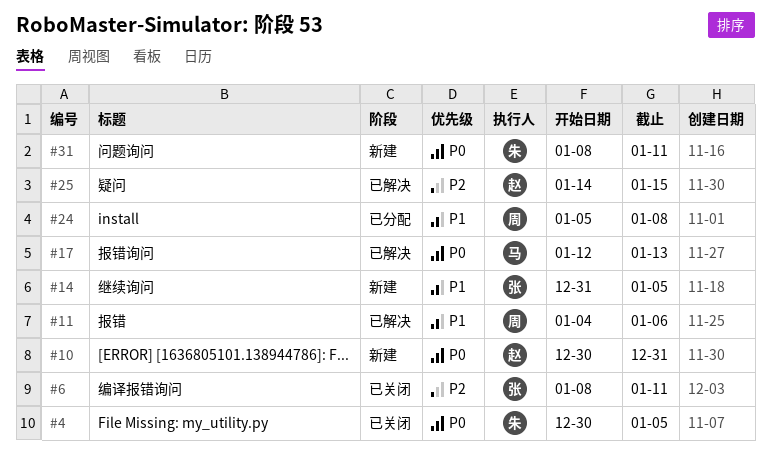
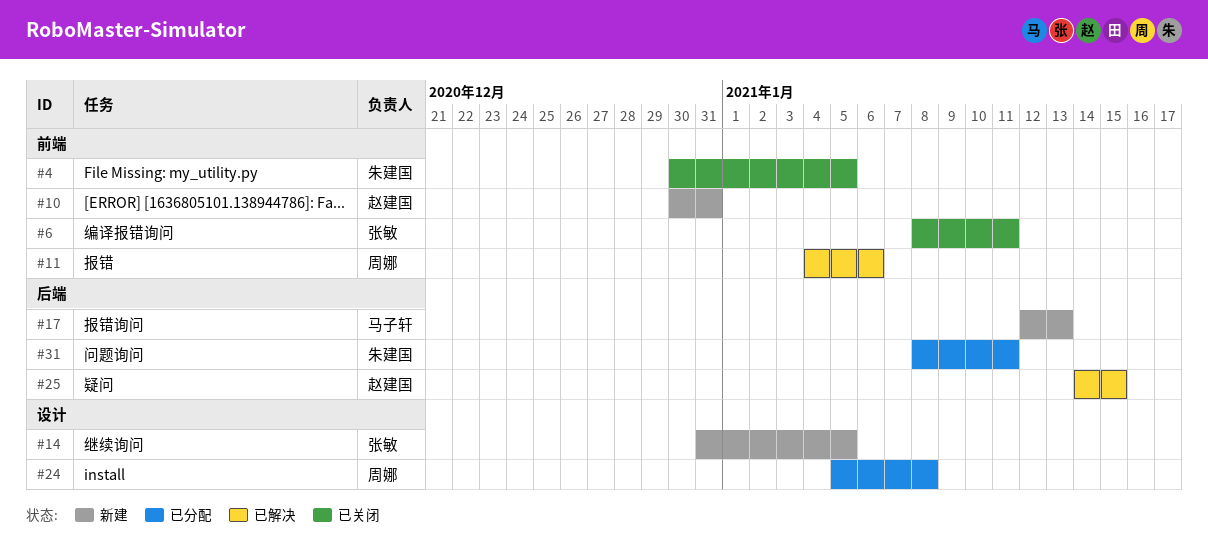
#17, status: 已解决 -> 新建
#31, status: 新建 -> 已分配

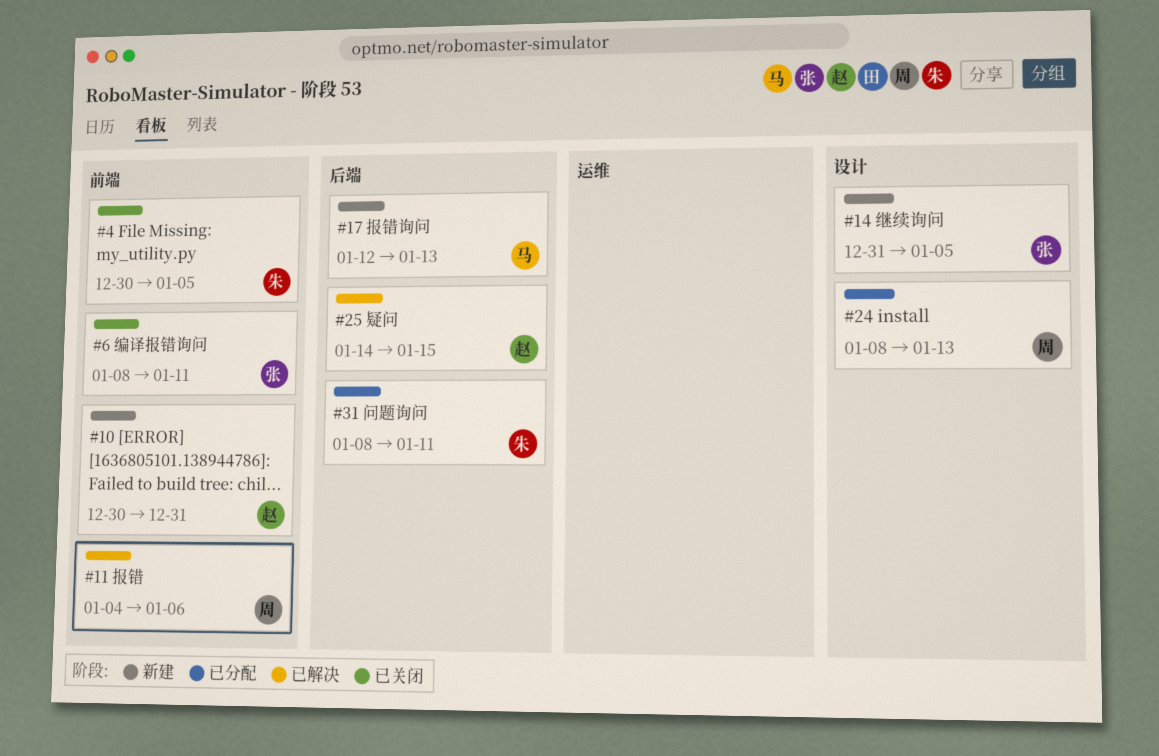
#24, start: Jan 5 -> Jan 8
#24, due: Jan 8 -> Jan 13

